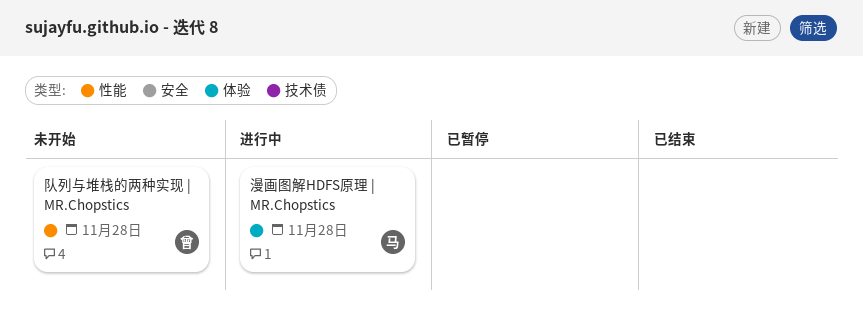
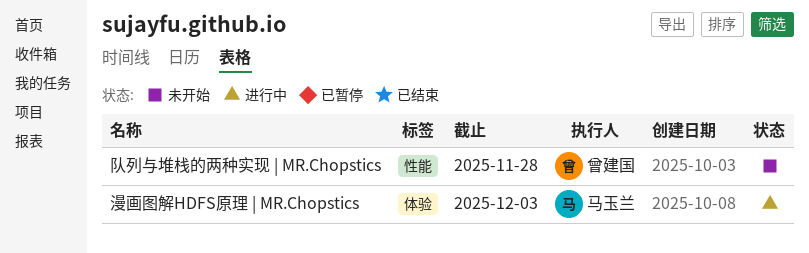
漫画图解HDFS原理 | MR.Chopstics, due: Nov 28 -> Dec 3

